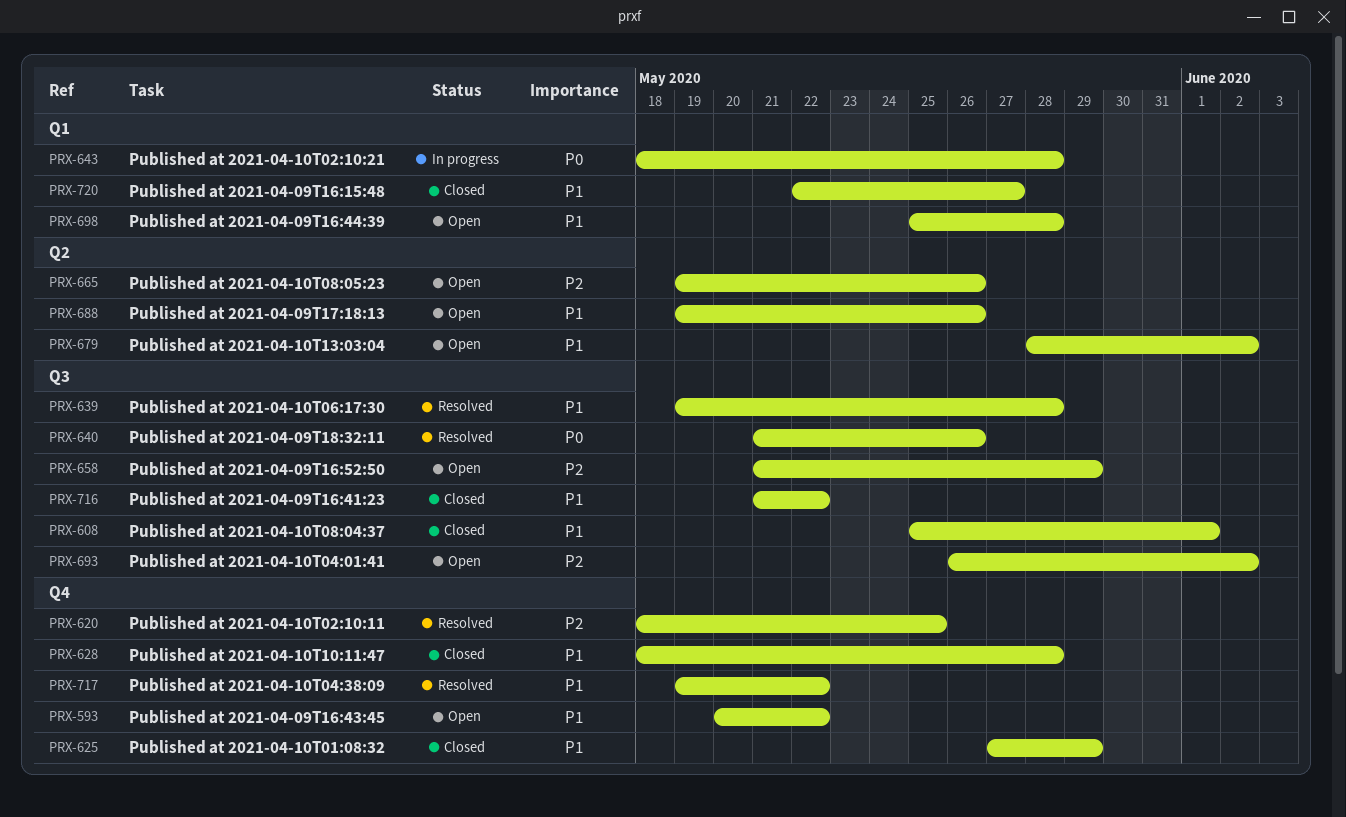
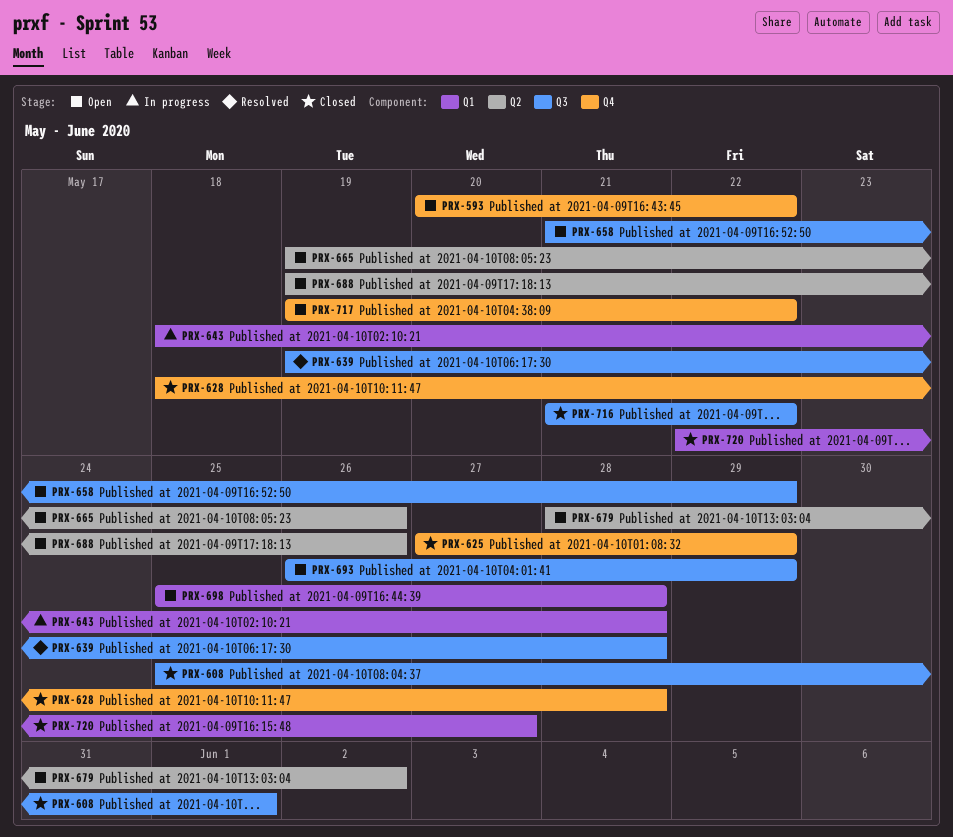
PRX-620: present -> none
PRX-640: present -> none
PRX-693, due: Jun 2 -> May 29
PRX-717, status: Resolved -> Open

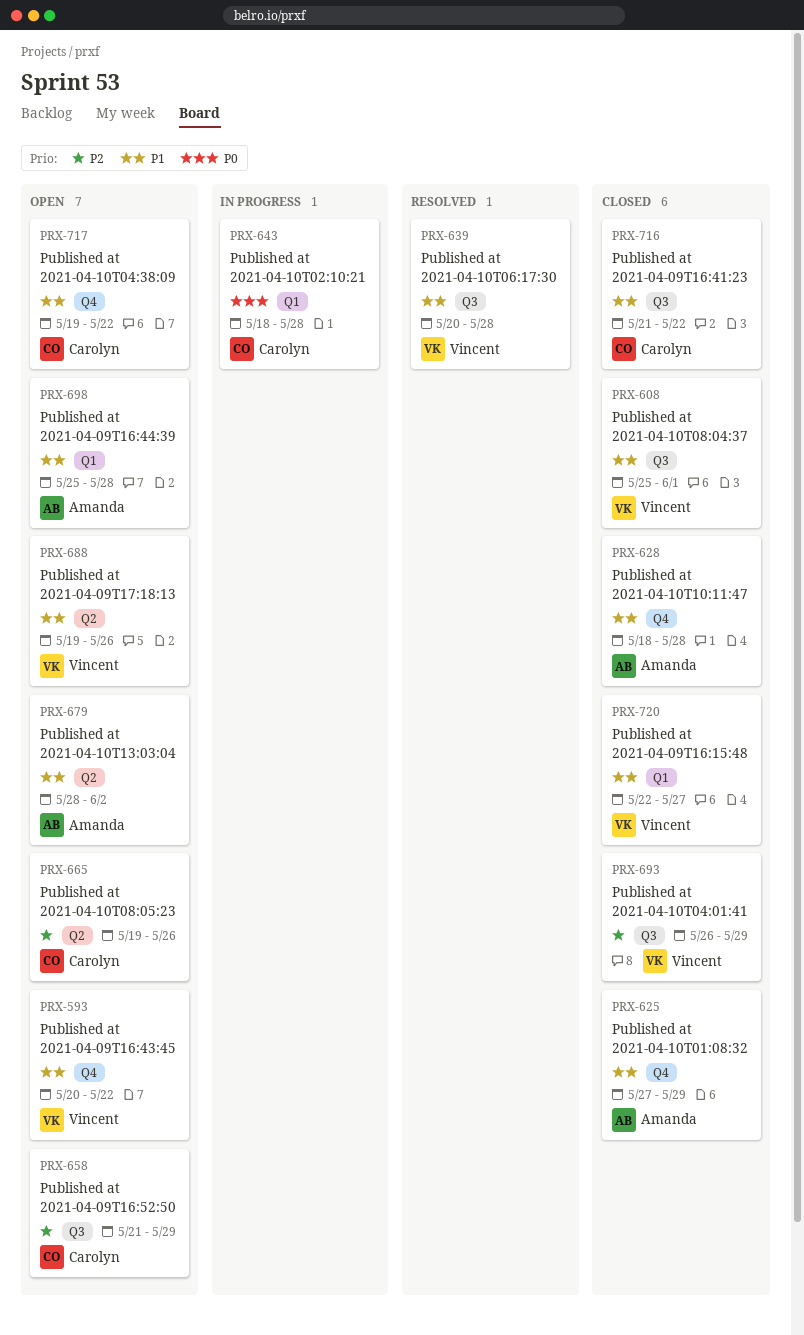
PRX-639, start: May 19 -> May 20
PRX-693, status: Open -> Closed

